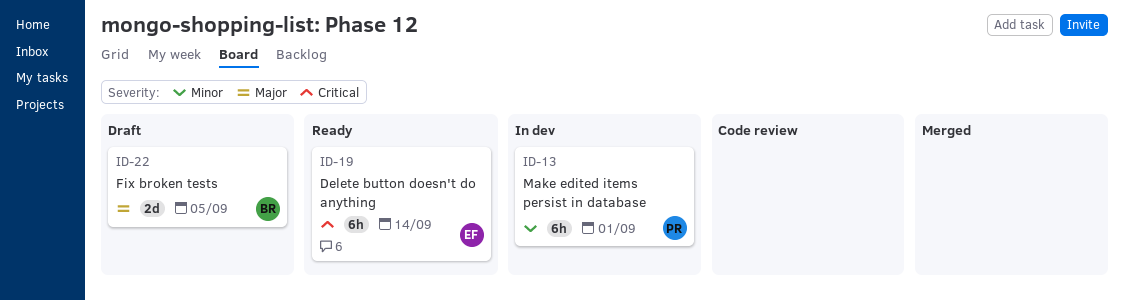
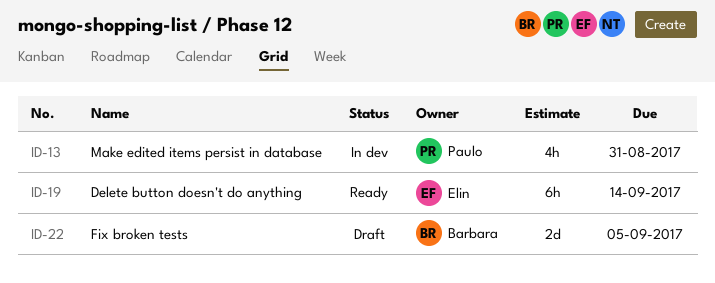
ID-13, estimate: 6h -> 4h
ID-13, due: Sep 1 -> Aug 31

